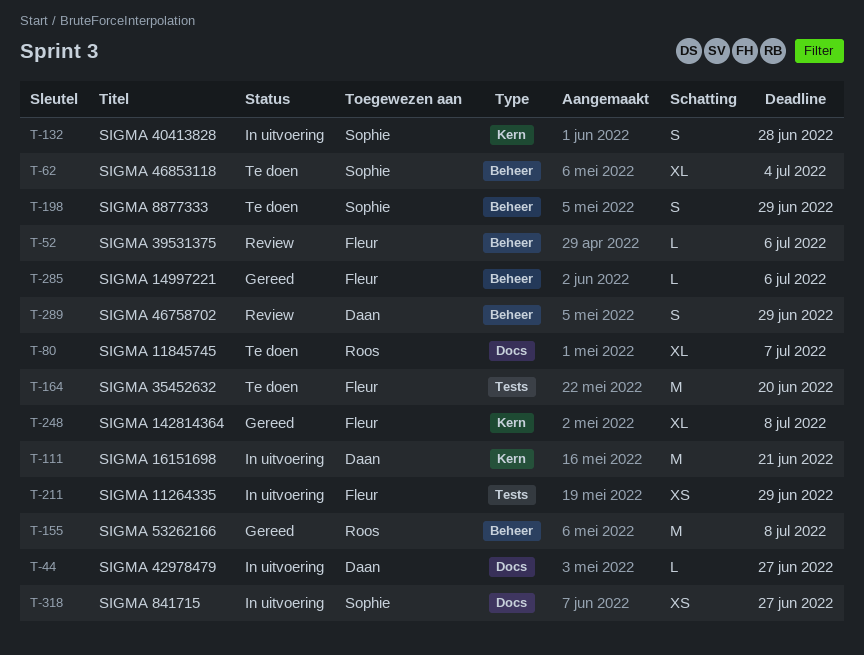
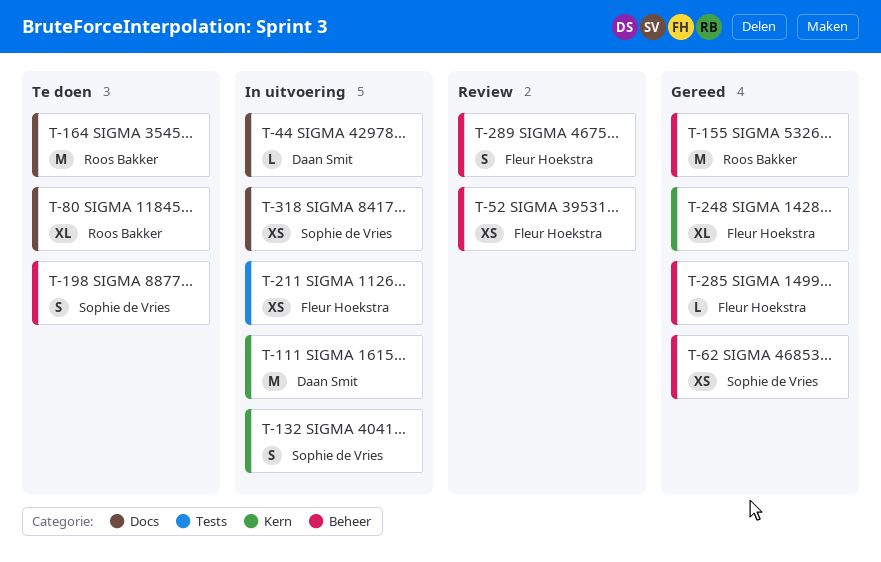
T-52, estimate: L -> XS
T-62, status: Te doen -> Gereed
T-62, estimate: XL -> XS
T-164, owner: Fleur Hoekstra -> Roos Bakker
T-164, label: Tests -> Docs
T-289, owner: Daan Smit -> Fleur Hoekstra

